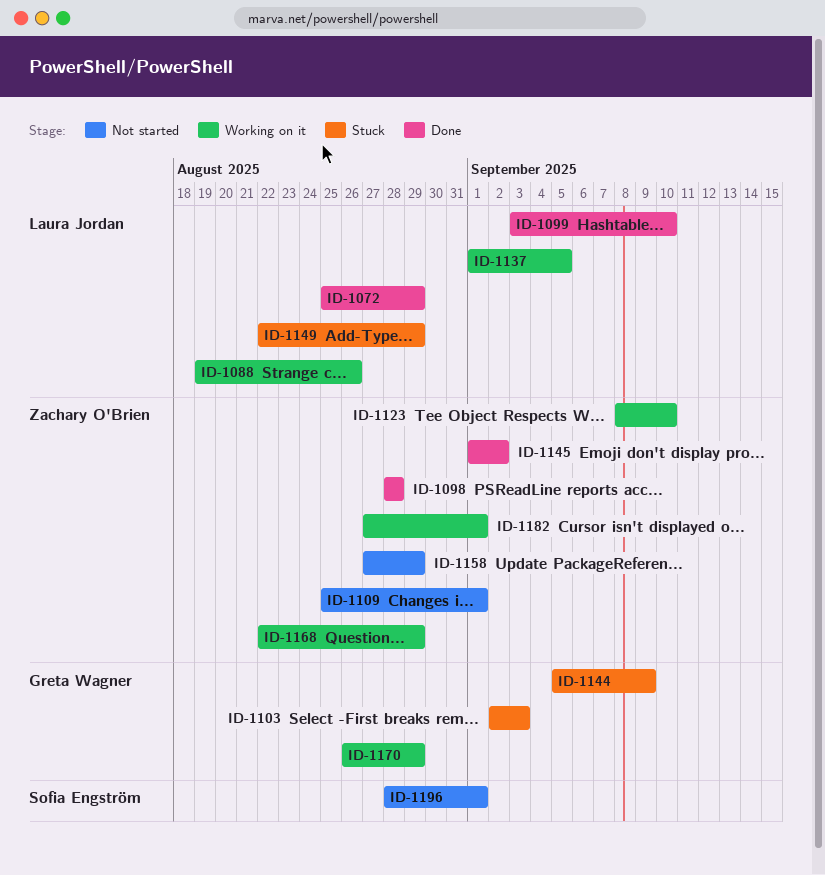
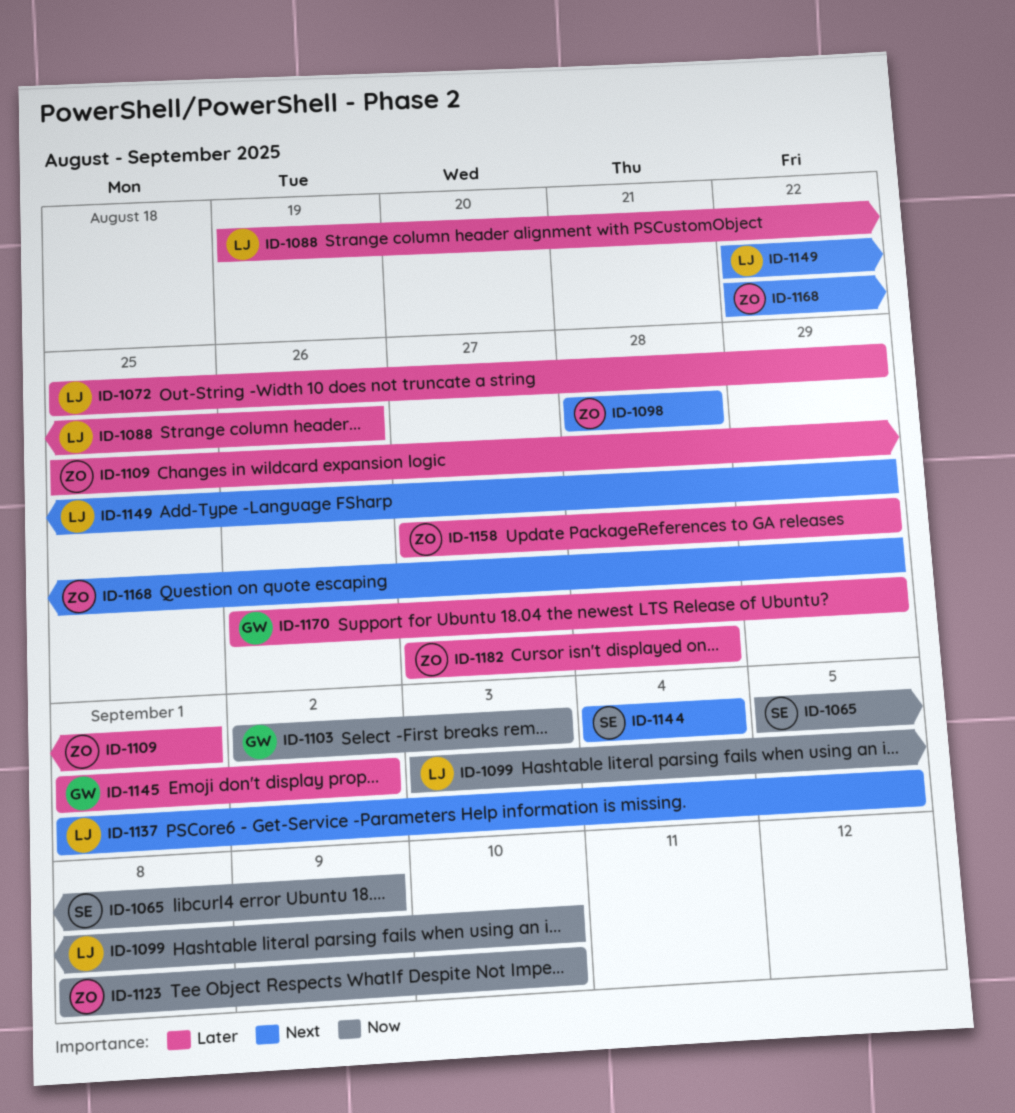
ID-1065: none -> present
ID-1144, owner: Greta Wagner -> Sofia Engström
ID-1144, start: Sep 5 -> Sep 4
ID-1144, due: Sep 9 -> Sep 4
ID-1145, owner: Zachary O'Brien -> Greta Wagner
ID-1182, due: Sep 1 -> Aug 28
ID-1196: present -> none

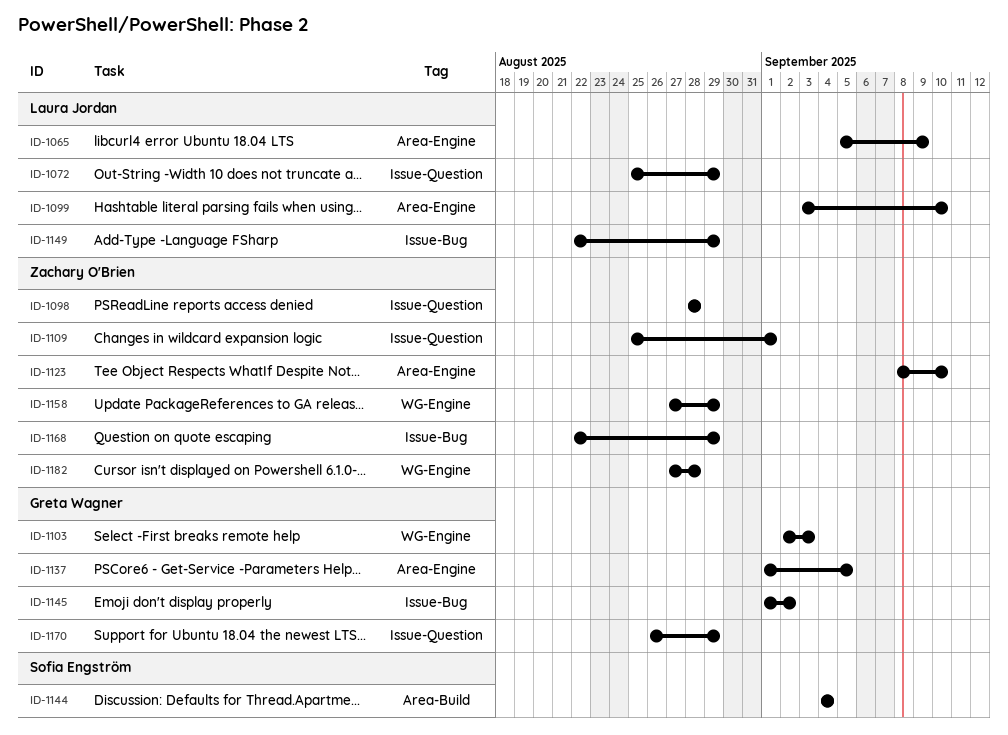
ID-1065, owner: Sofia Engström -> Laura Jordan
ID-1088: present -> none
ID-1137, owner: Laura Jordan -> Greta Wagner

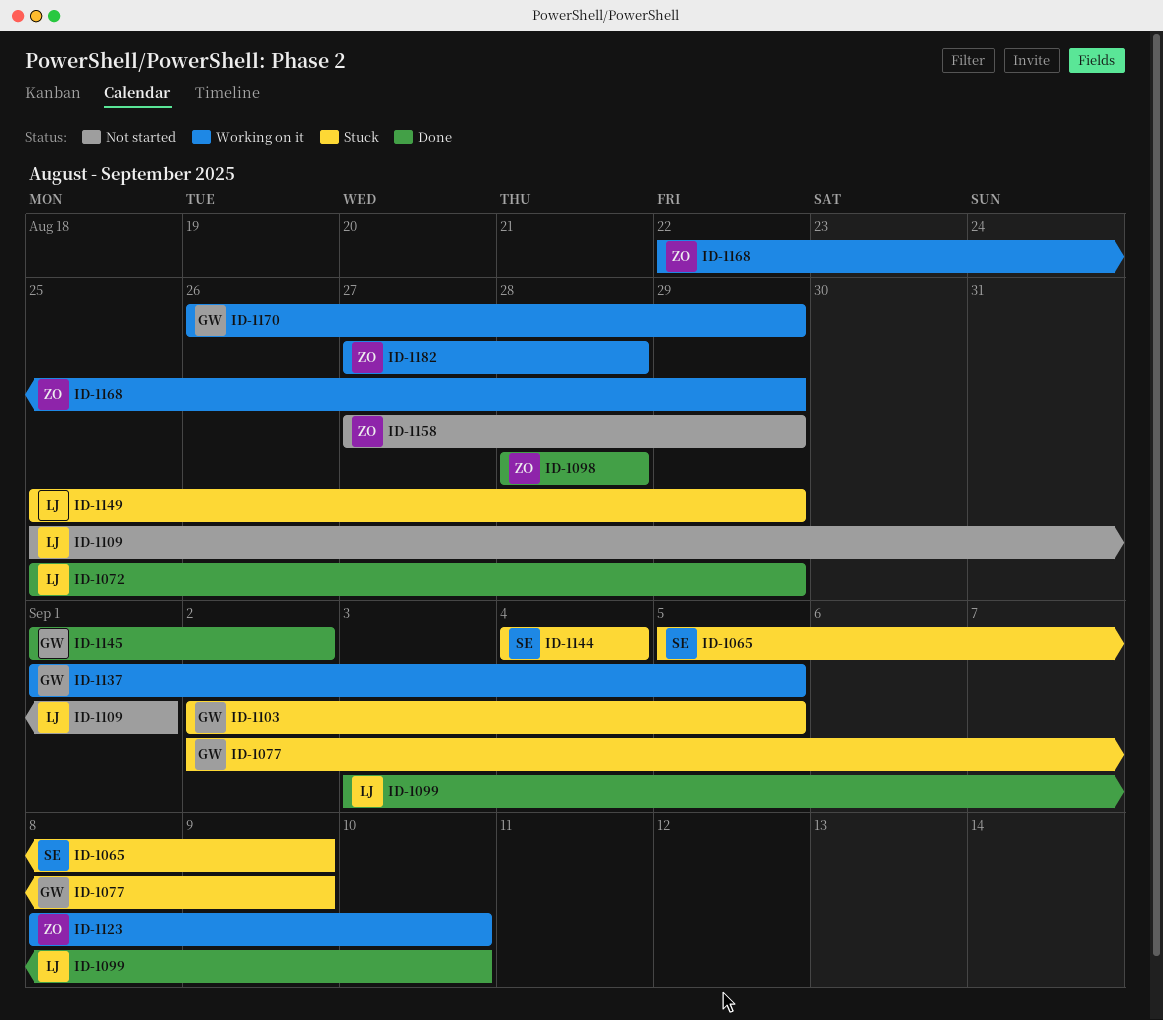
ID-1065, owner: Laura Jordan -> Sofia Engström
ID-1077: none -> present
ID-1103, due: Sep 3 -> Sep 5
ID-1109, owner: Zachary O'Brien -> Laura Jordan
ID-1149, start: Aug 22 -> Aug 25

